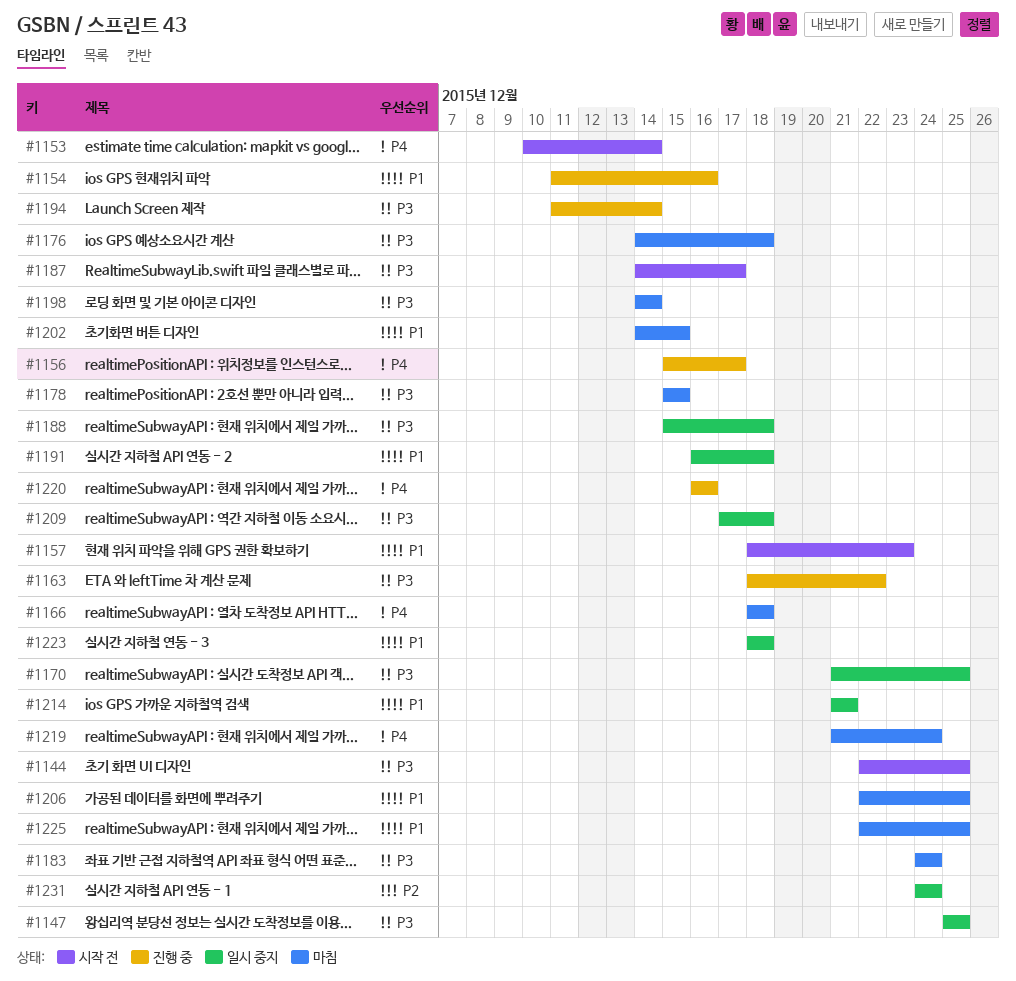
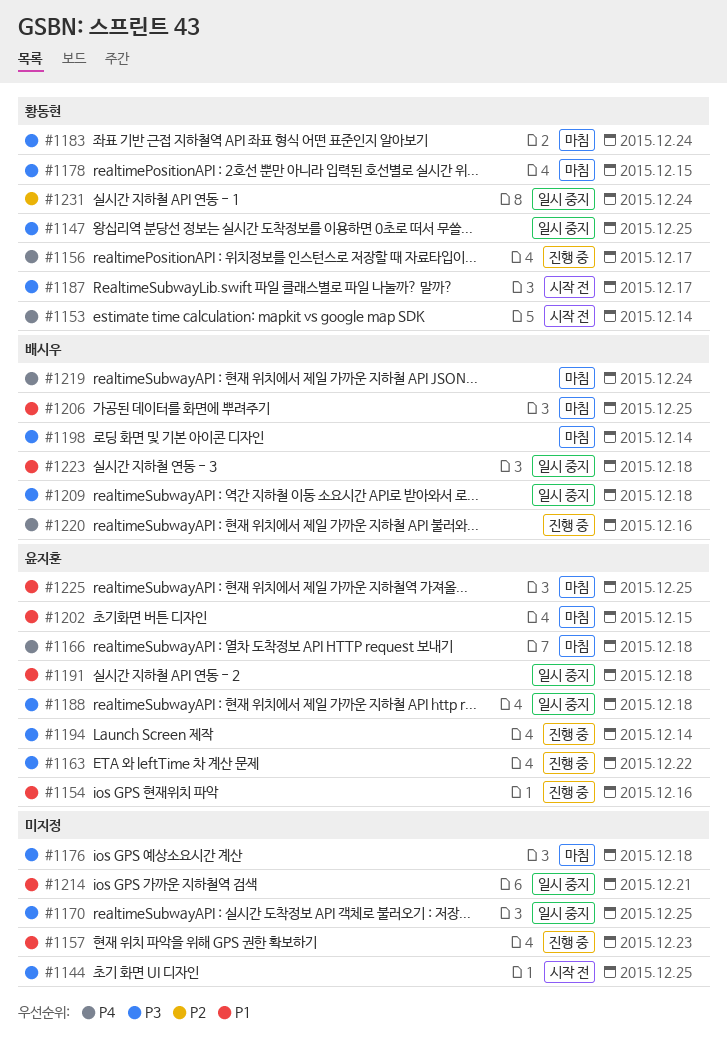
#1157, status: 시작 전 -> 진행 중

